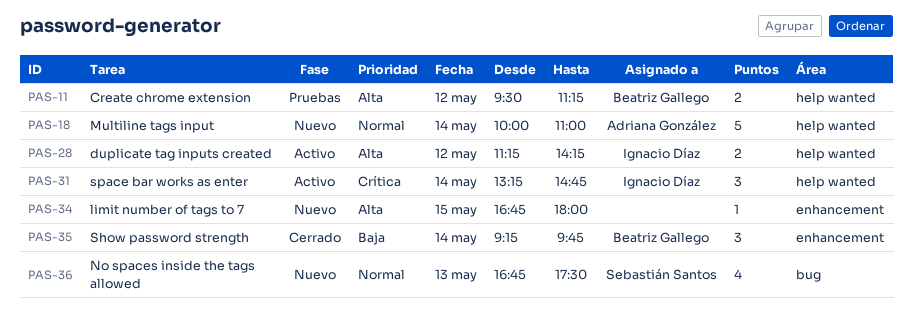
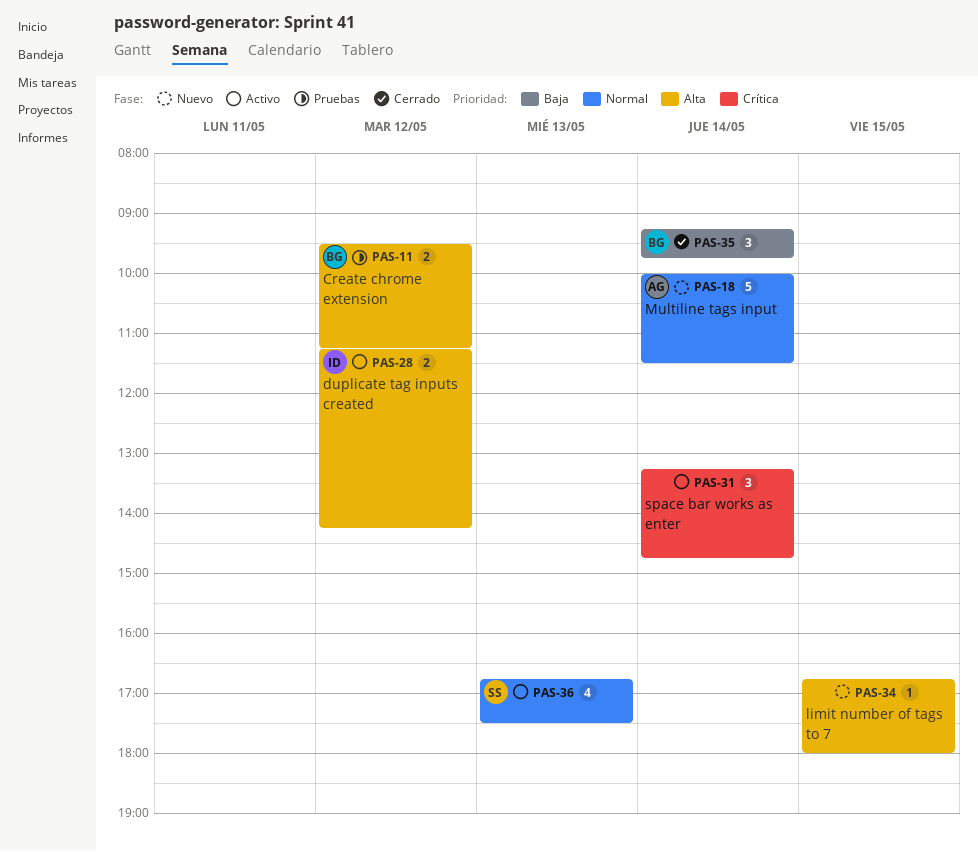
PAS-18, ends: 11:00 -> 11:30
PAS-31, owner: Ignacio Díaz -> none
PAS-36, status: Nuevo -> Activo

